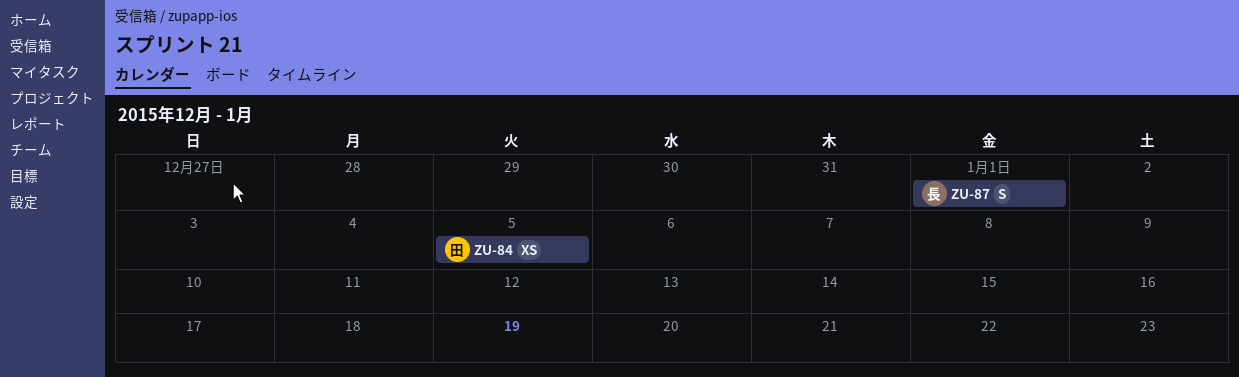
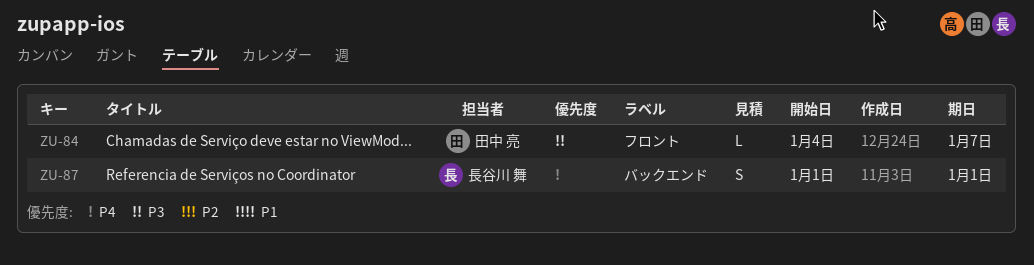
ZU-84, estimate: XS -> L
ZU-84, start: Jan 5 -> Jan 4
ZU-84, due: Jan 5 -> Jan 7

